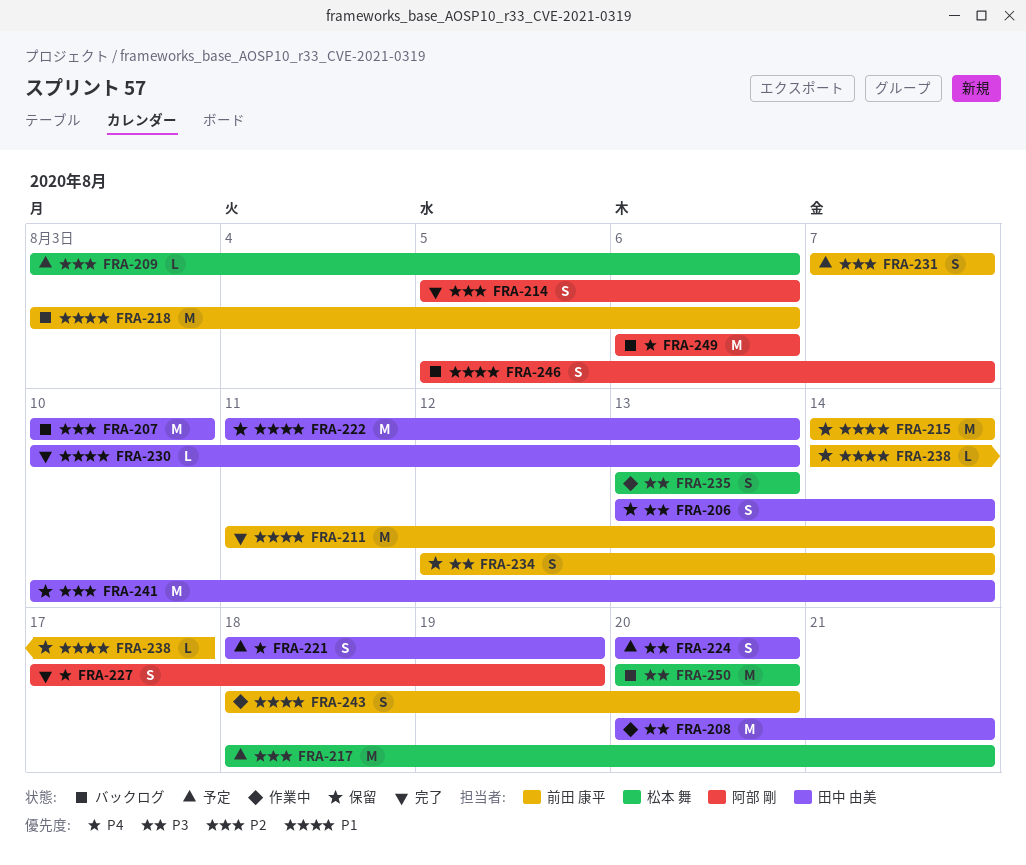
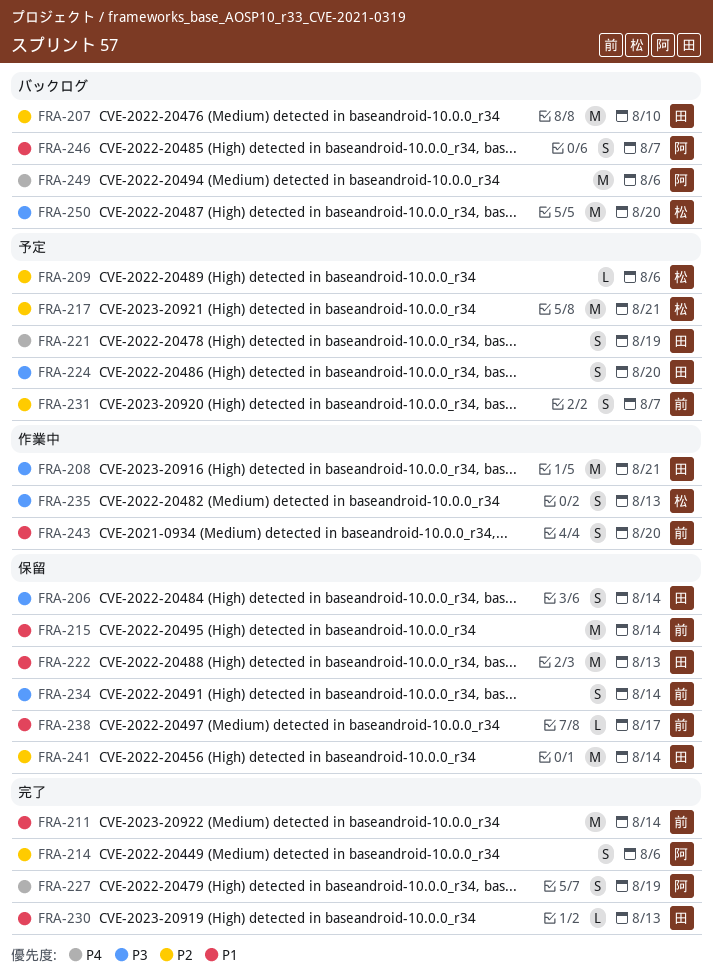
FRA-218: present -> none

